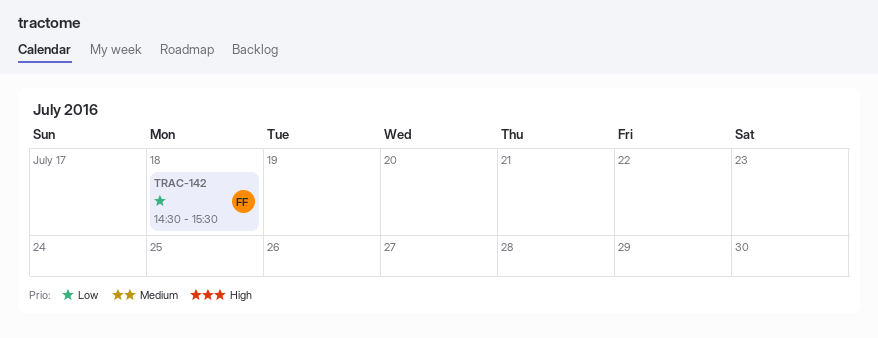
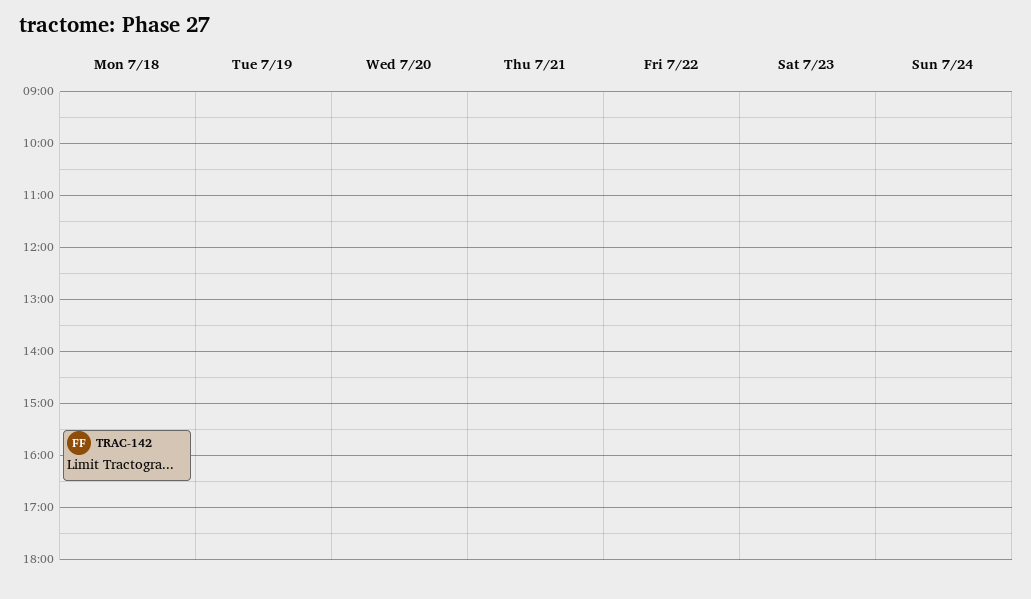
TRAC-142, begins: 14:30 -> 15:30
TRAC-142, ends: 15:30 -> 16:30

